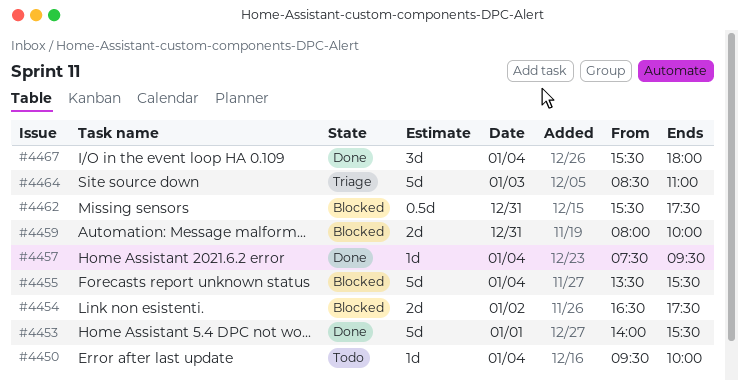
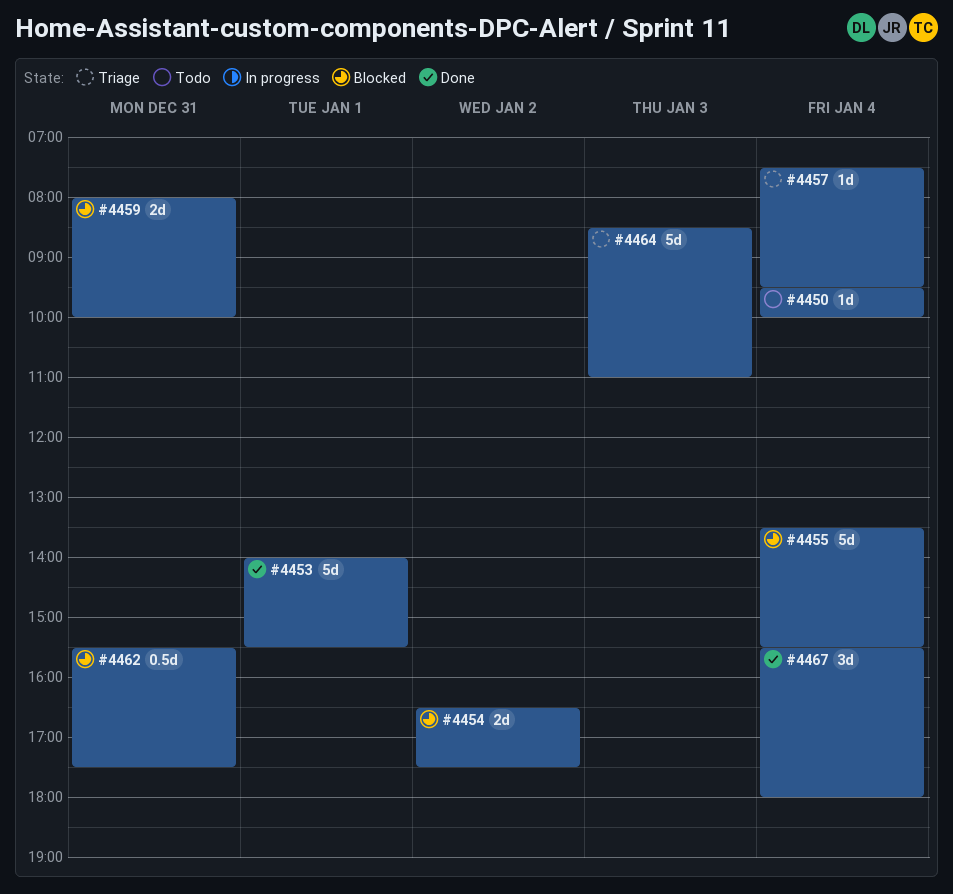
#4457, status: Done -> Triage

